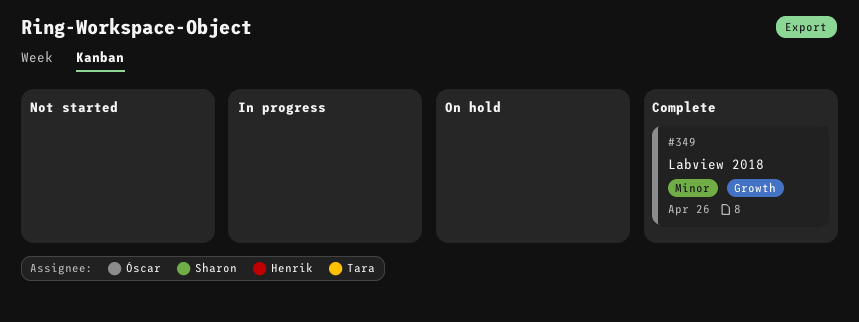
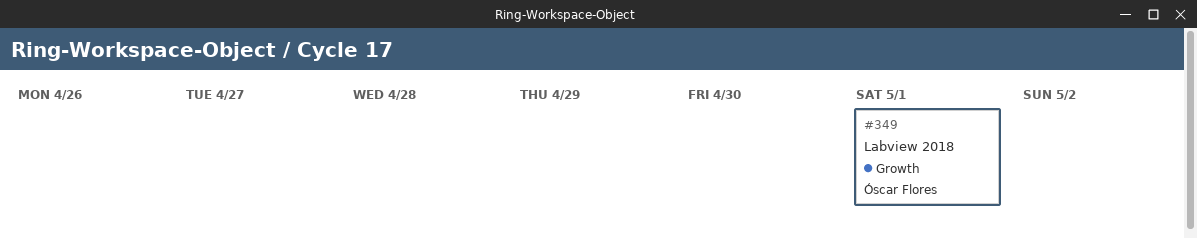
#349, due: Apr 26 -> May 1

